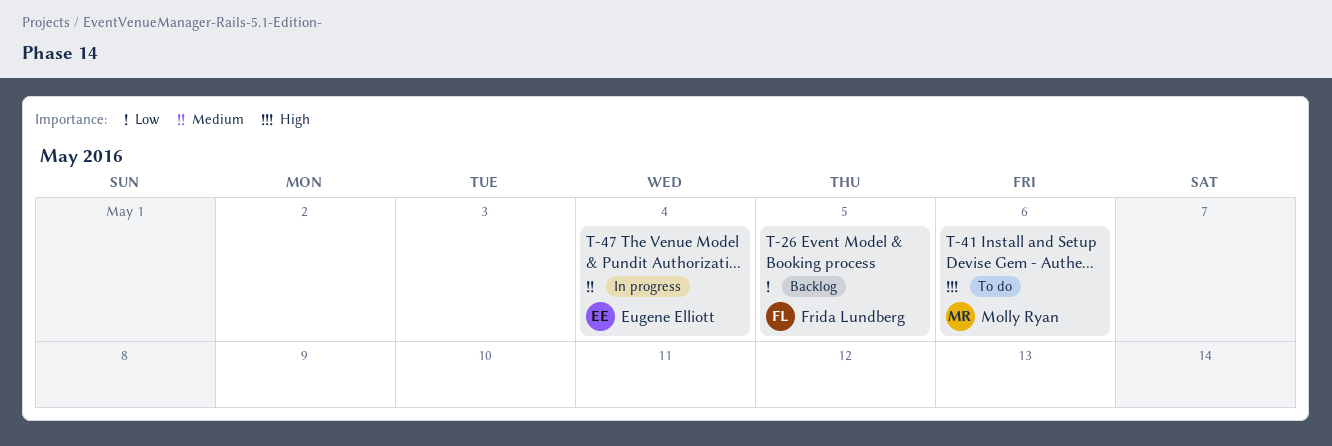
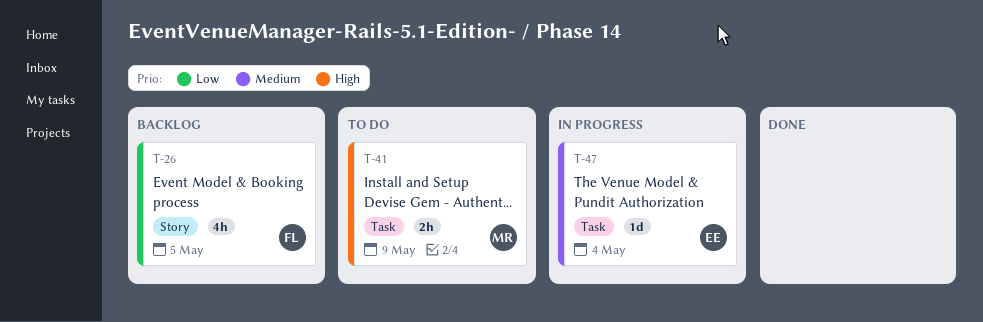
T-41, due: May 6 -> May 9

